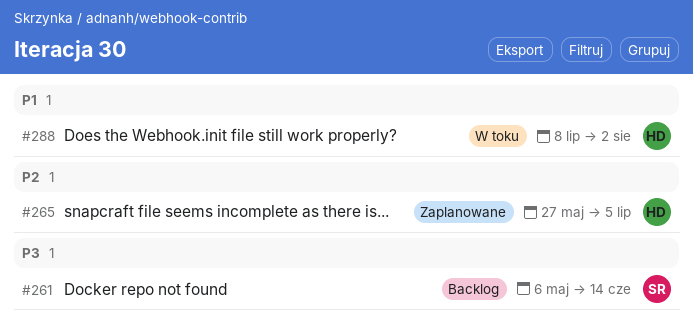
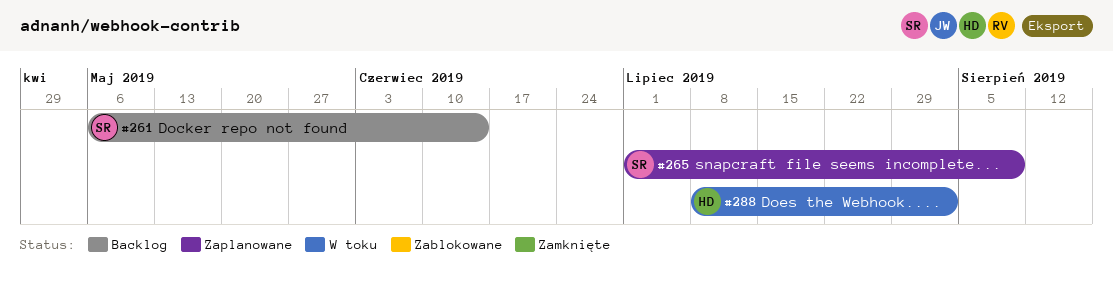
#265, owner: HD -> SR
#265, start: May 27 -> Jul 1
#265, due: Jul 5 -> Aug 9

